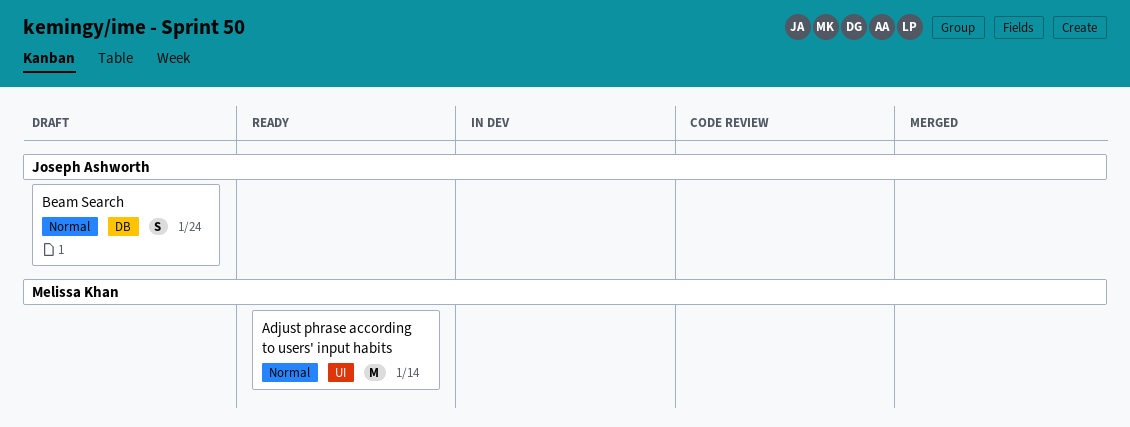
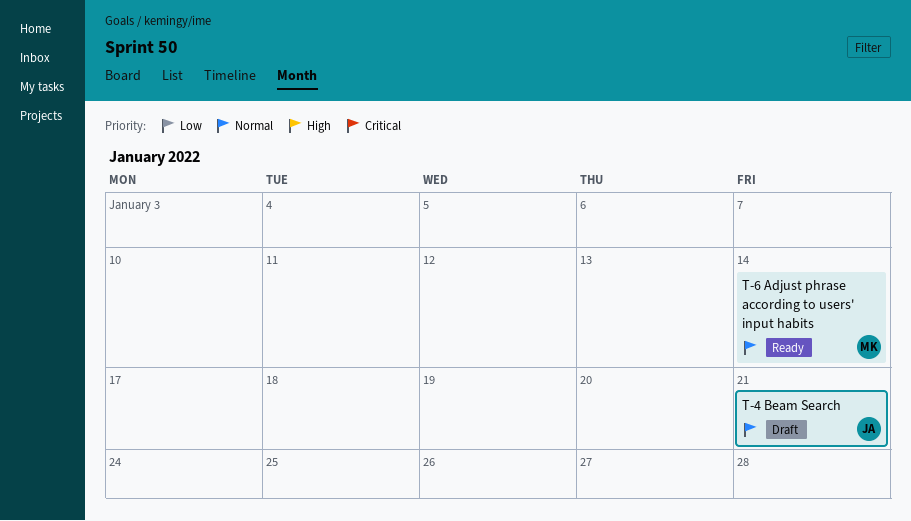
Beam Search, due: Jan 24 -> Jan 21

